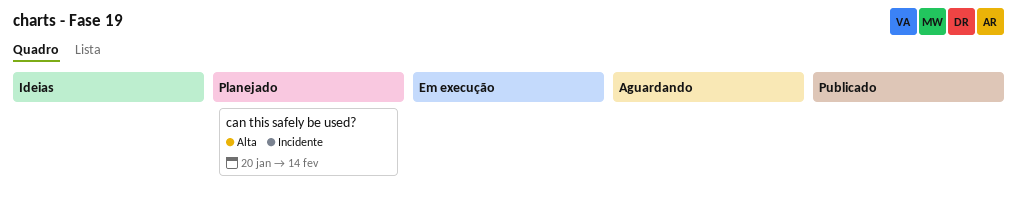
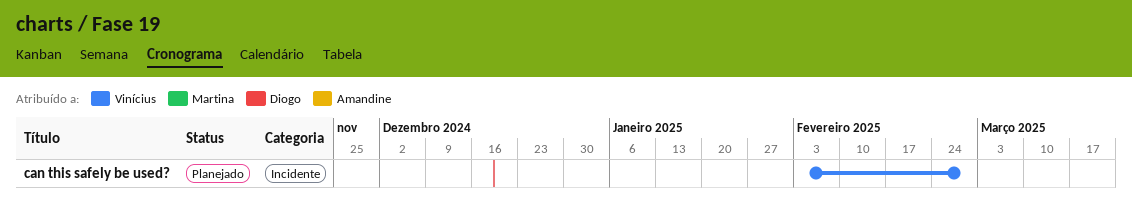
can this safely be used?, start: Jan 20 -> Feb 3
can this safely be used?, due: Feb 14 -> Feb 28

